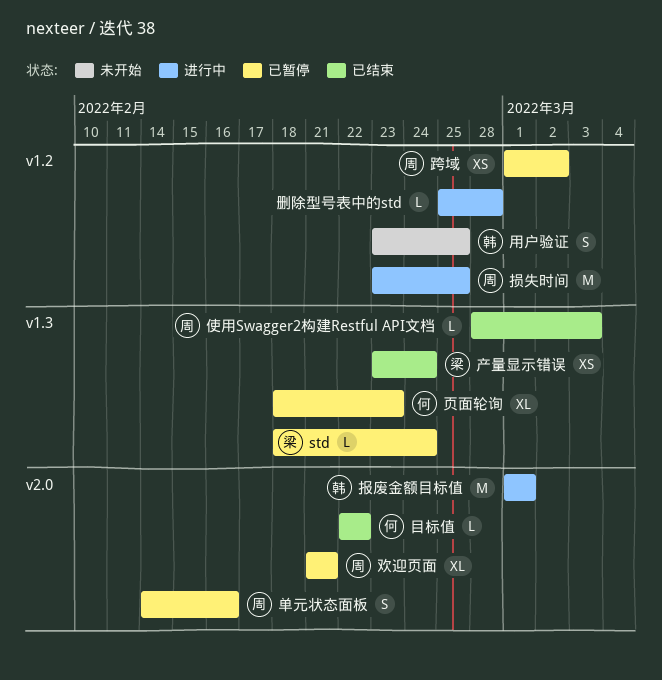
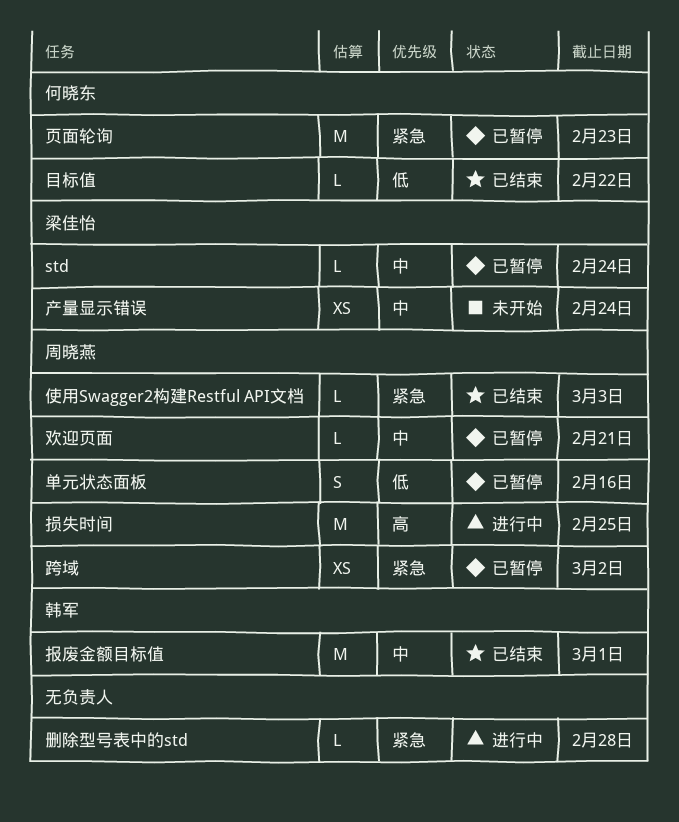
产量显示错误, status: 已结束 -> 未开始
报废金额目标值, status: 进行中 -> 已结束
欢迎页面, estimate: XL -> L
用户验证: present -> none
页面轮询, estimate: XL -> M

